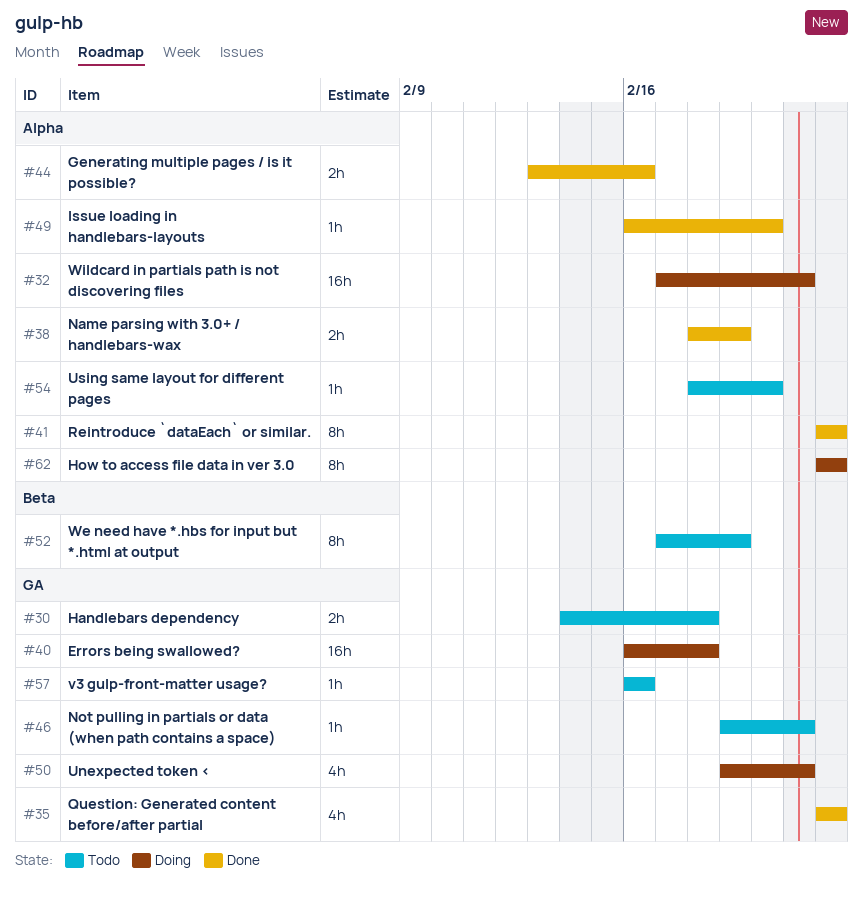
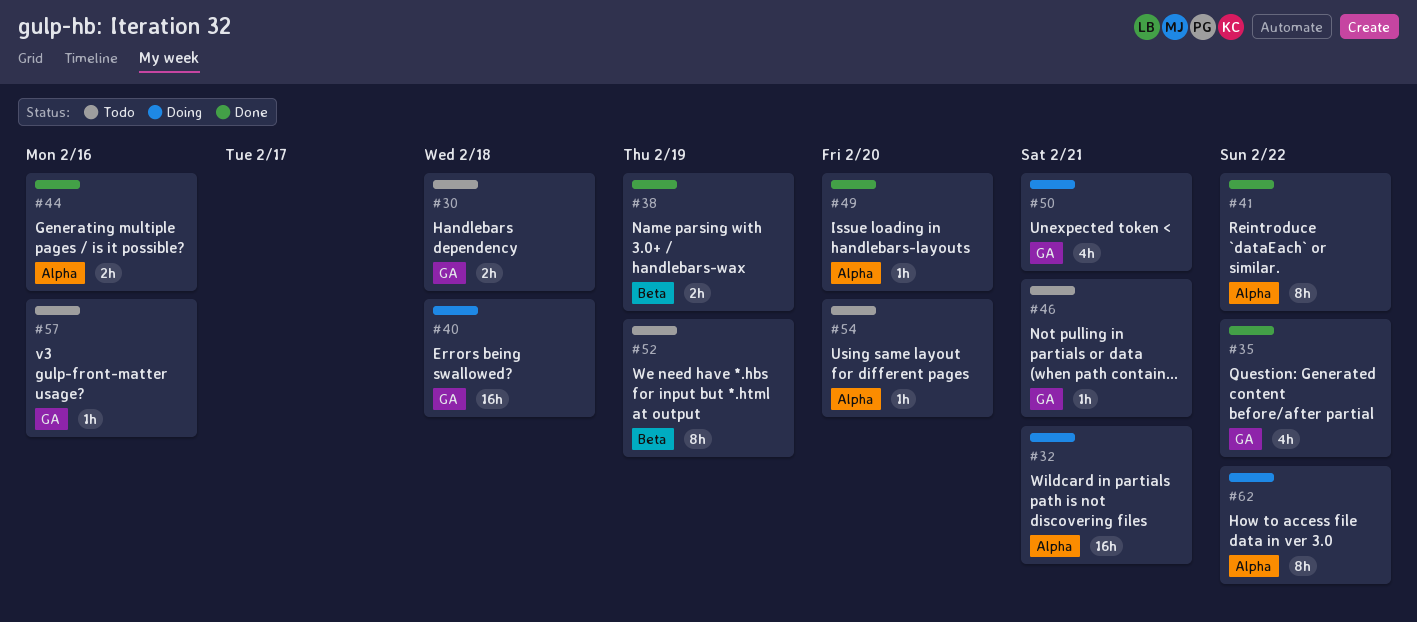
#38, label: Alpha -> Beta

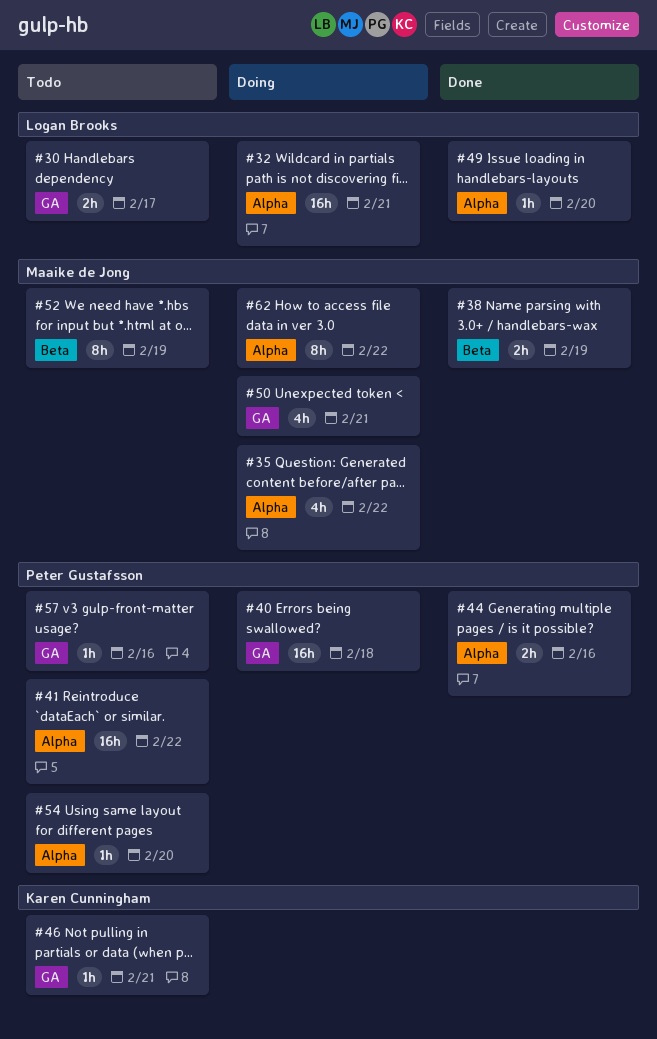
#30, due: Feb 18 -> Feb 17
#35, status: Done -> Doing
#35, label: GA -> Alpha
#41, status: Done -> Todo
#41, estimate: 8h -> 16h

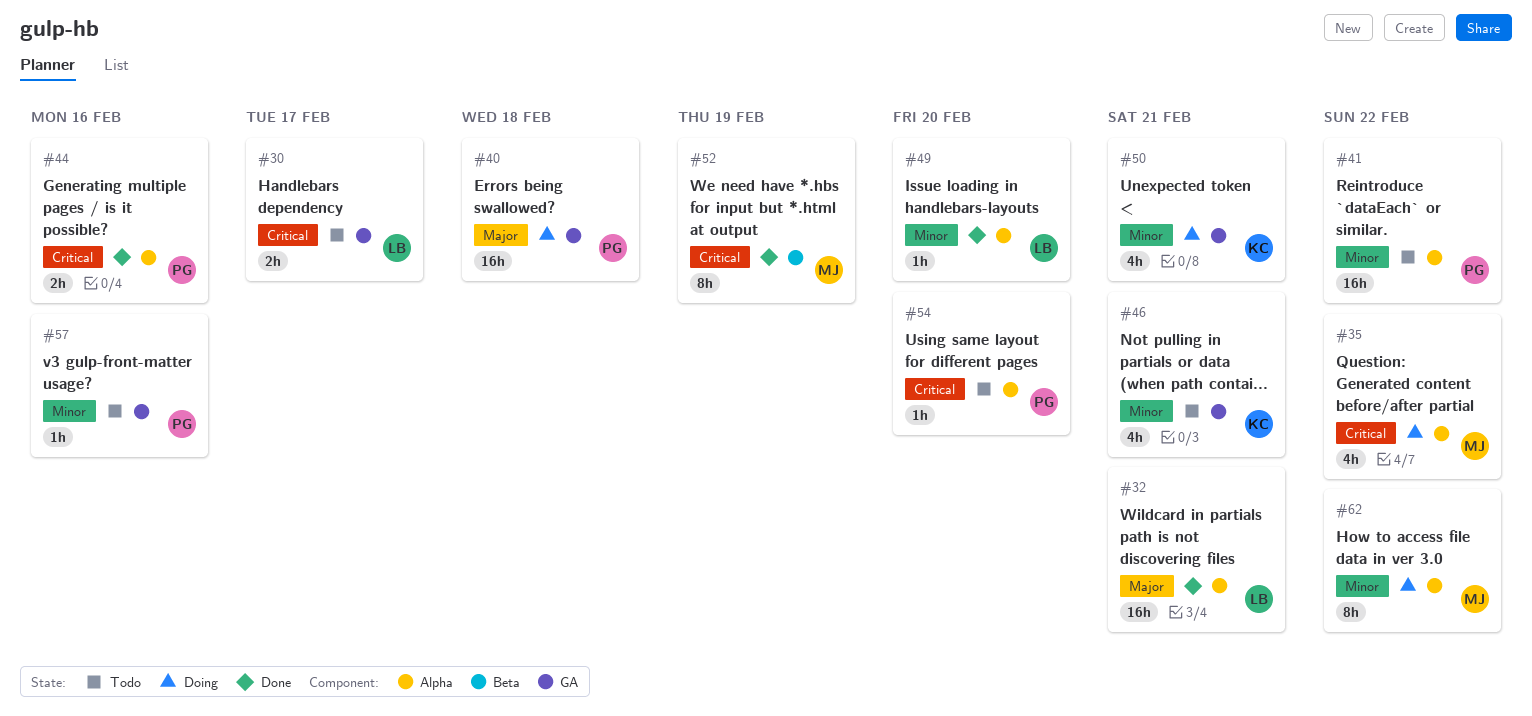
#32, status: Doing -> Done
#38: present -> none
#46, estimate: 1h -> 4h
#50, owner: Maaike de Jong -> Karen Cunningham
#52, status: Todo -> Done

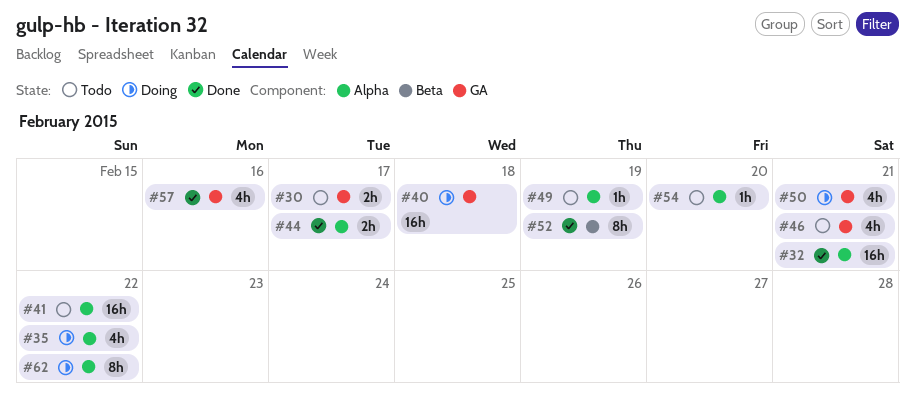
#44, due: Feb 16 -> Feb 17
#49, status: Done -> Todo
#49, due: Feb 20 -> Feb 19
#57, status: Todo -> Done
#57, estimate: 1h -> 4h

